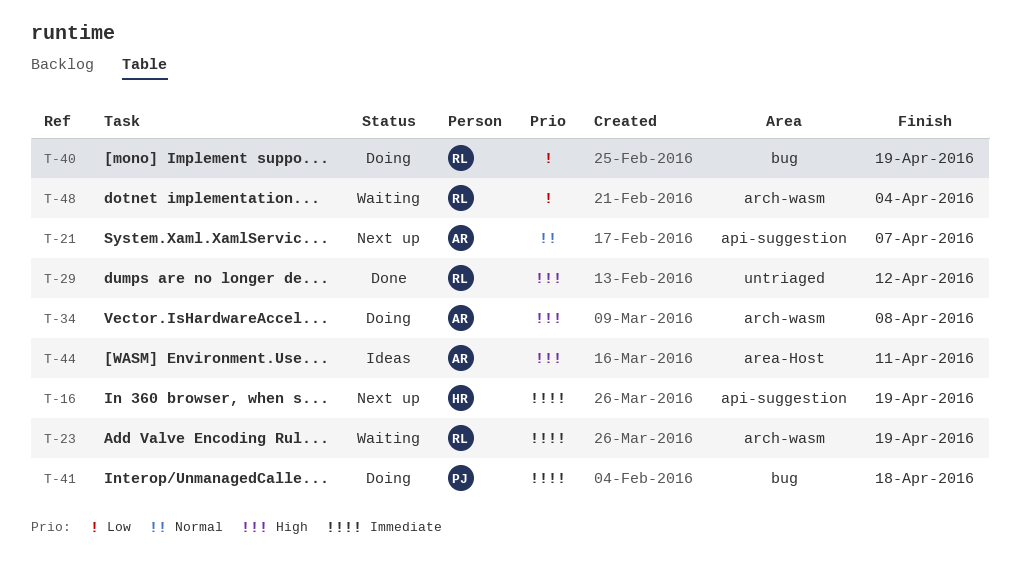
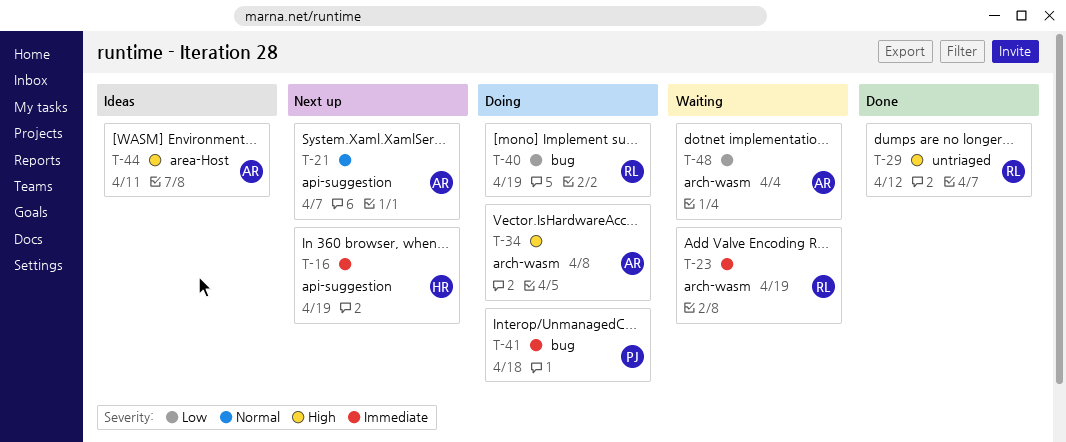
T-48, owner: RL -> AR

